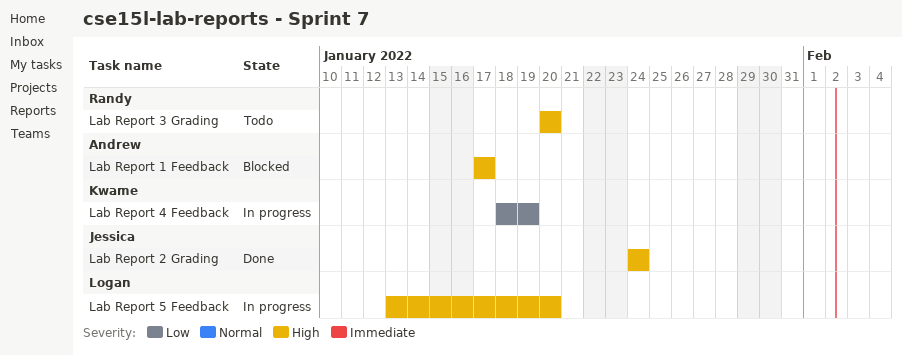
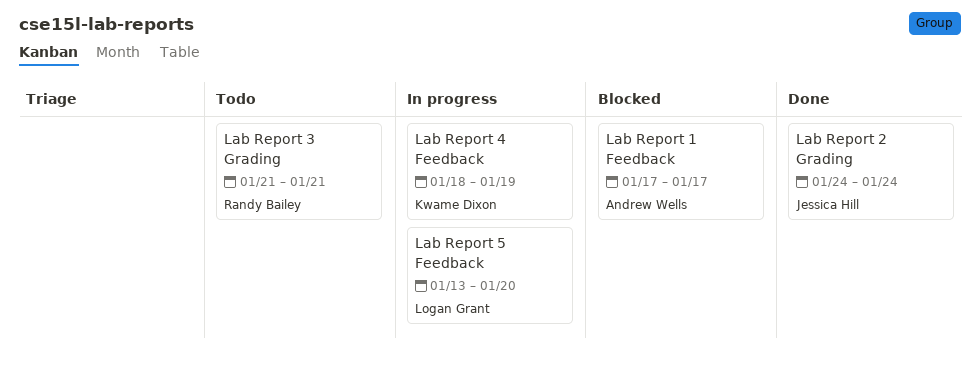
Lab Report 3 Grading, start: Jan 20 -> Jan 21
Lab Report 3 Grading, due: Jan 20 -> Jan 21

